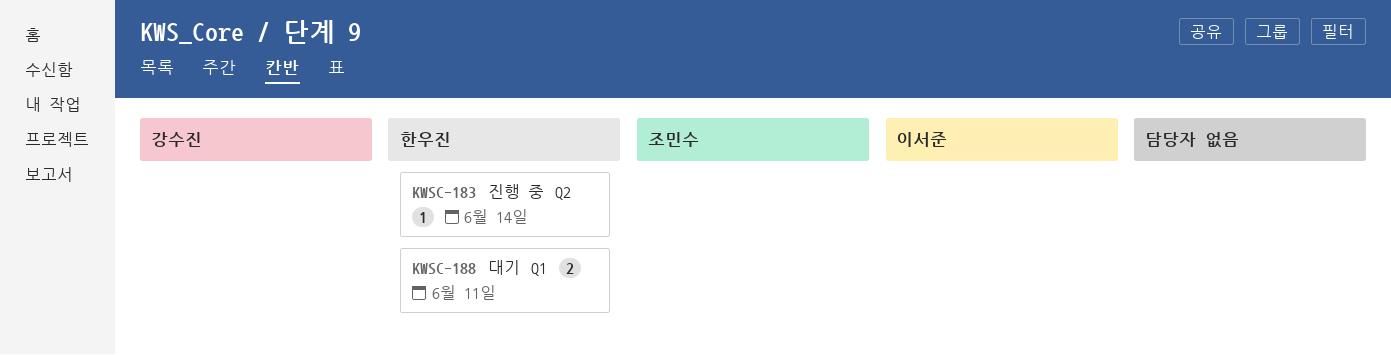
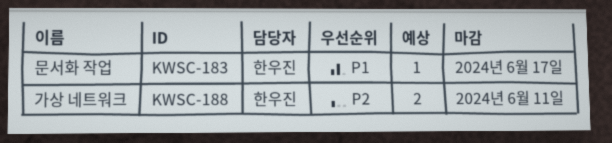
KWSC-183, due: Jun 14 -> Jun 17

